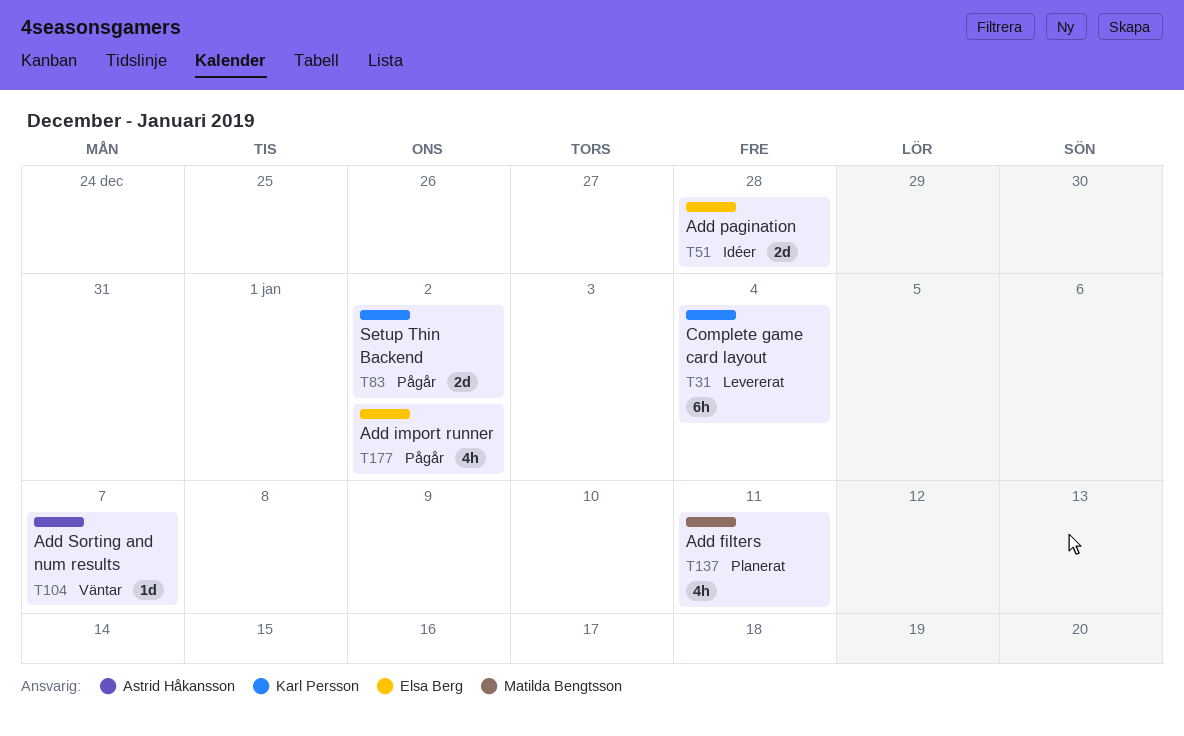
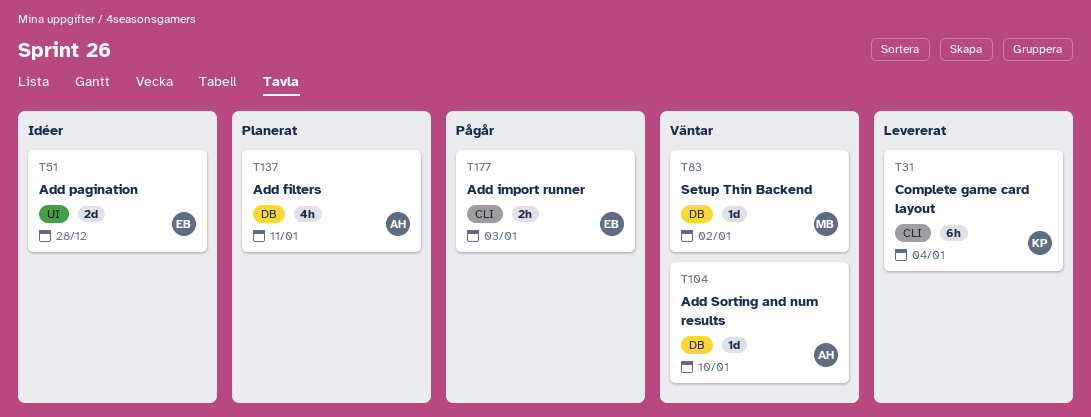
T83, status: Pågår -> Väntar
T83, owner: Karl Persson -> Matilda Bengtsson
T83, estimate: 2d -> 1d
T104, due: Jan 7 -> Jan 10
T137, owner: Matilda Bengtsson -> Astrid Håkansson
T177, estimate: 4h -> 2h
T177, due: Jan 2 -> Jan 3

